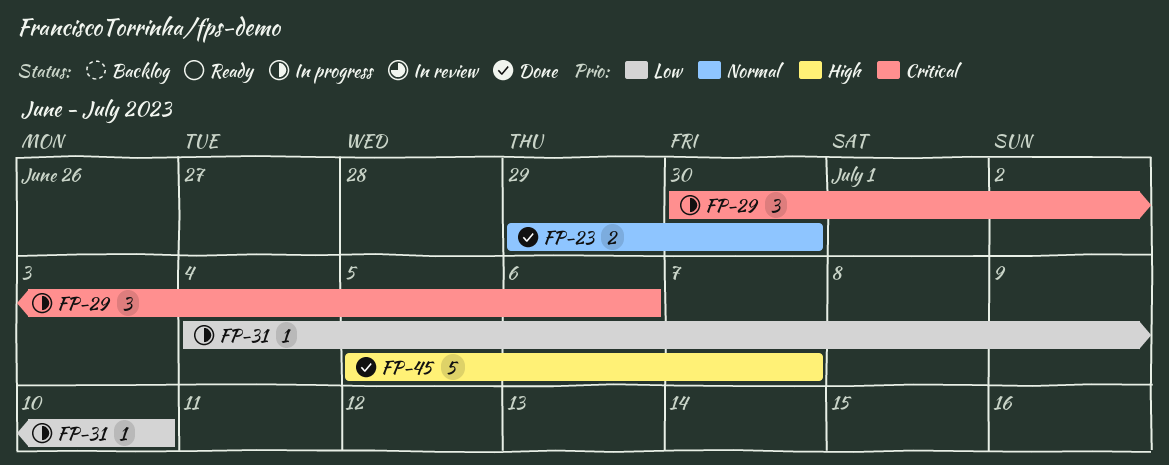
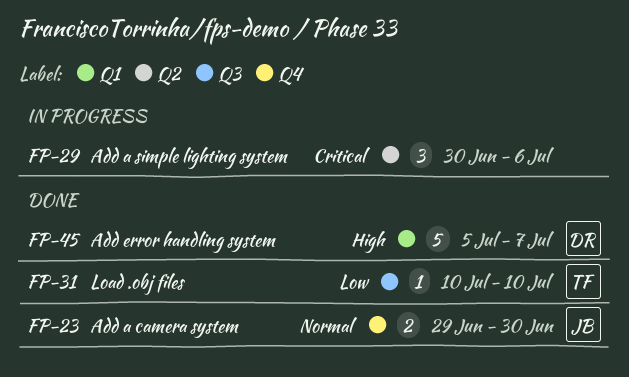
FP-31, status: In progress -> Done
FP-31, start: Jul 4 -> Jul 10

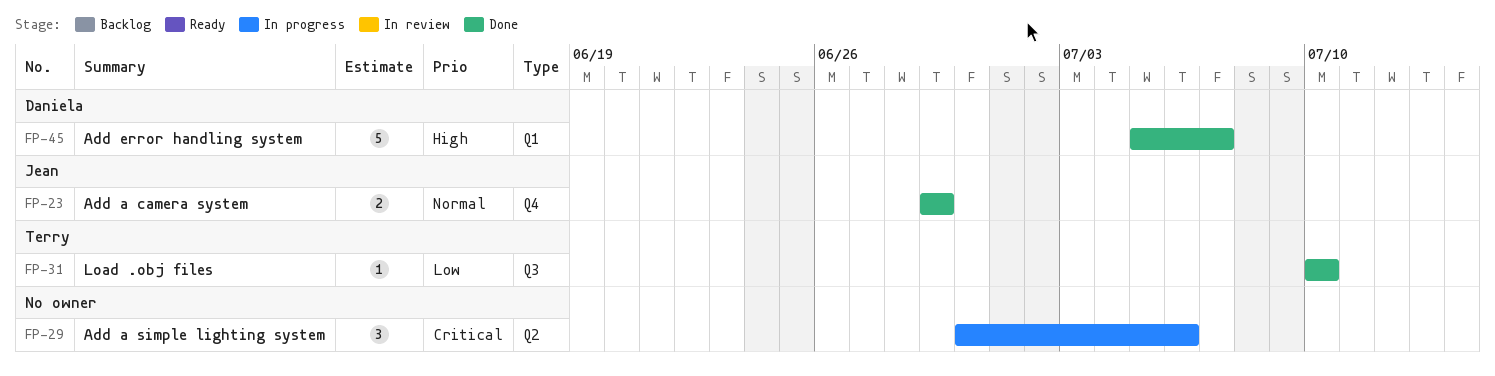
FP-23, due: Jun 30 -> Jun 29

